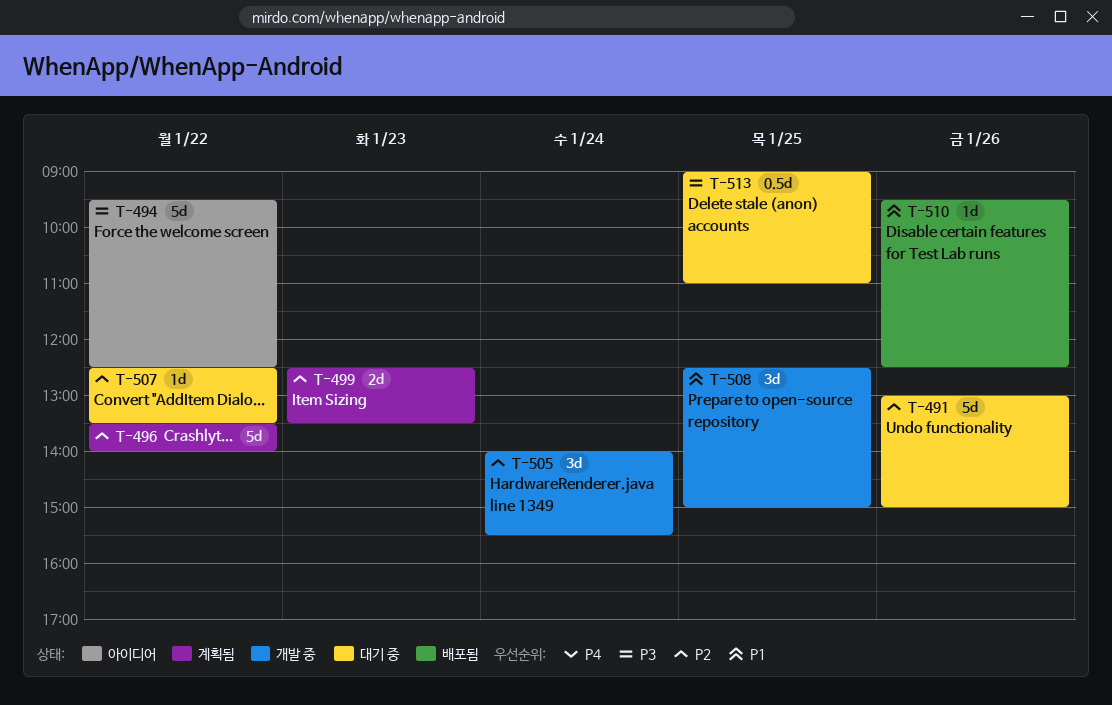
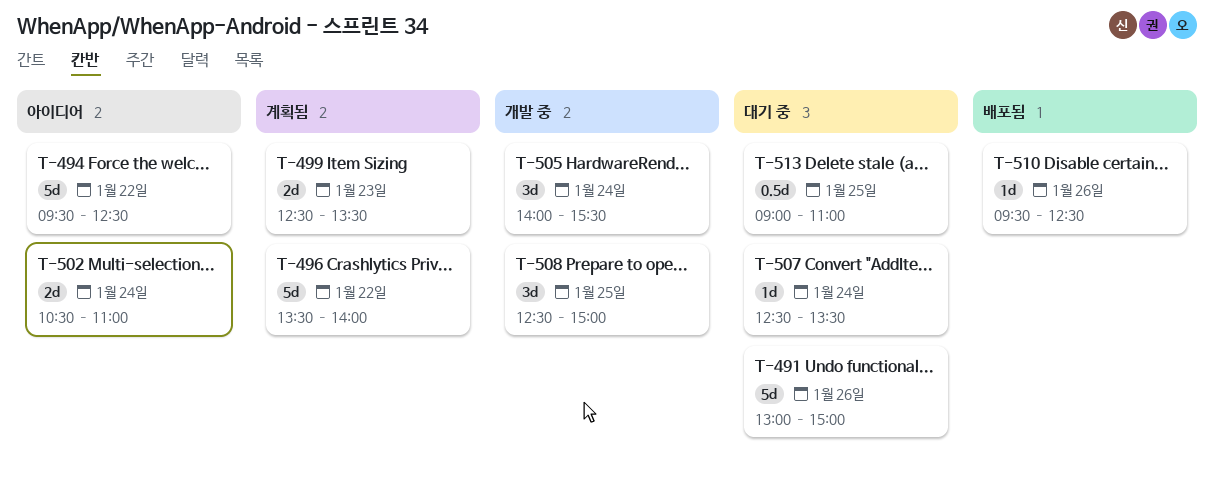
T-502: none -> present
T-507, day: Jan 22 -> Jan 24

